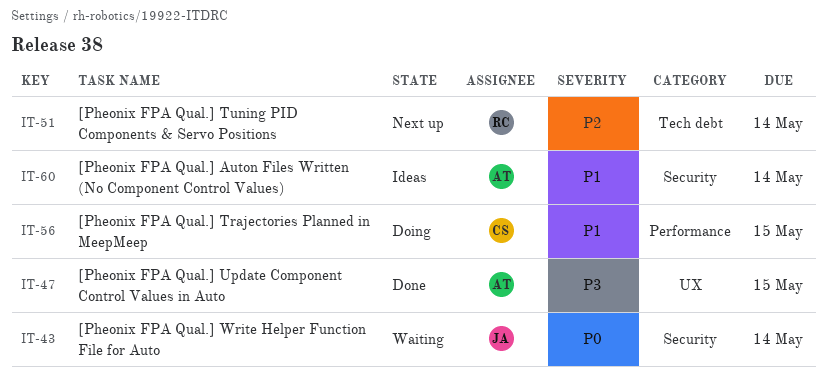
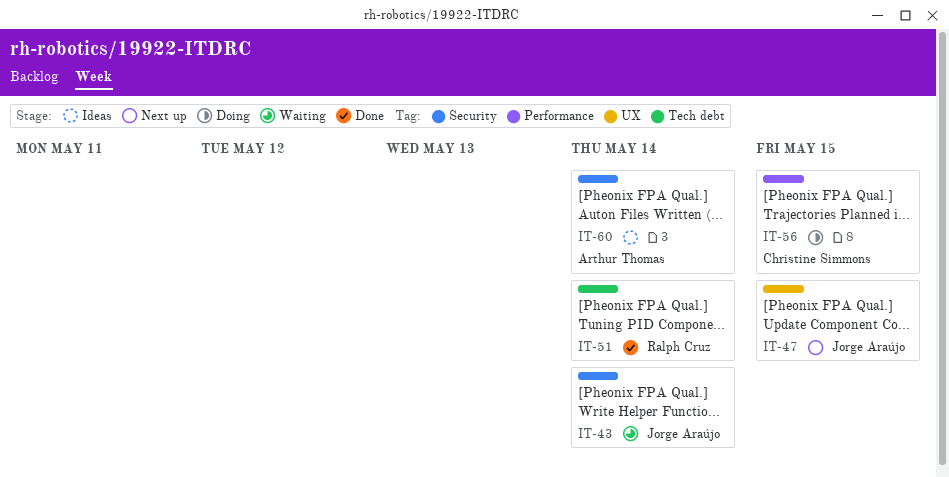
IT-47, status: Done -> Next up
IT-47, owner: Arthur Thomas -> Jorge Araújo
IT-51, status: Next up -> Done

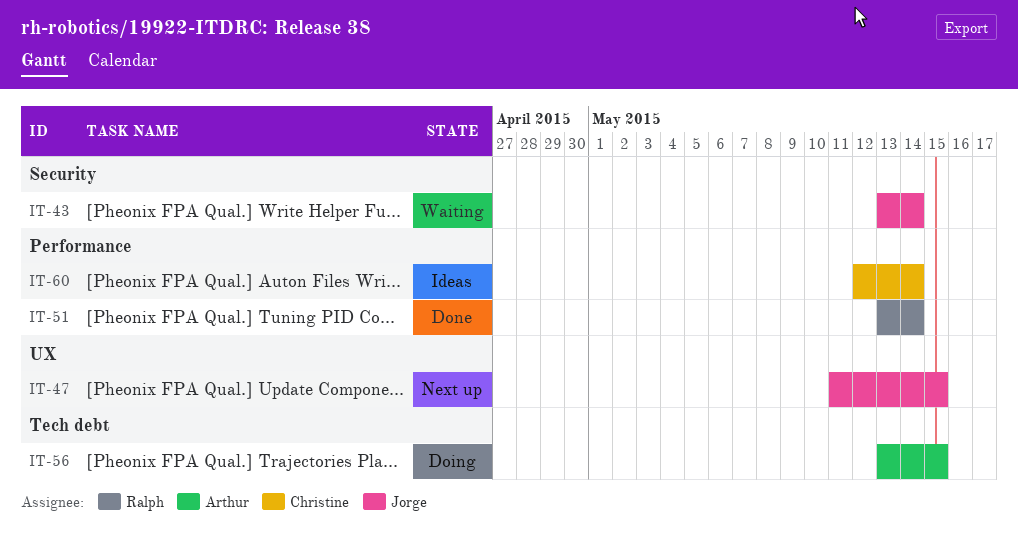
IT-51, label: Tech debt -> Performance
IT-56, owner: Christine Simmons -> Arthur Thomas
IT-56, label: Performance -> Tech debt
IT-60, owner: Arthur Thomas -> Christine Simmons
IT-60, label: Security -> Performance

